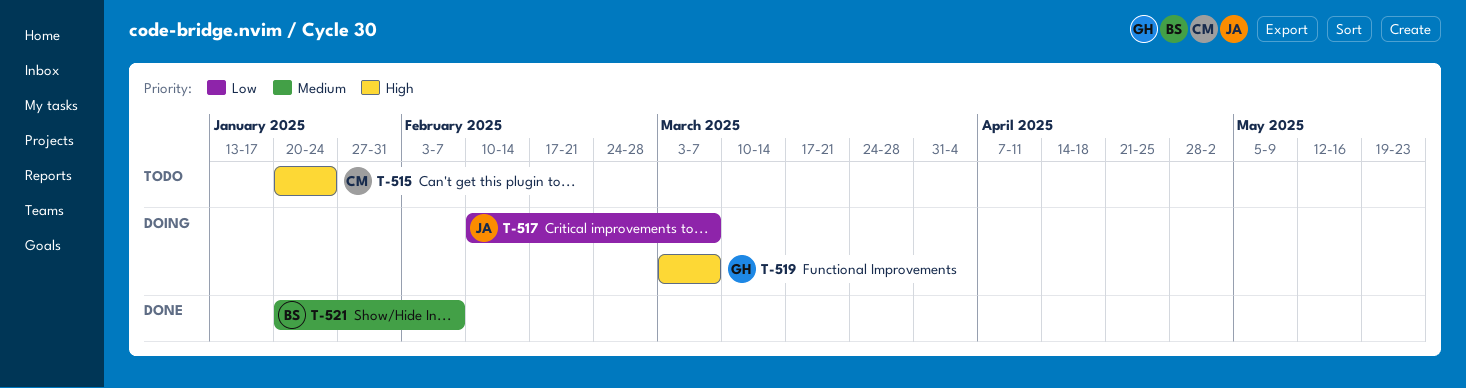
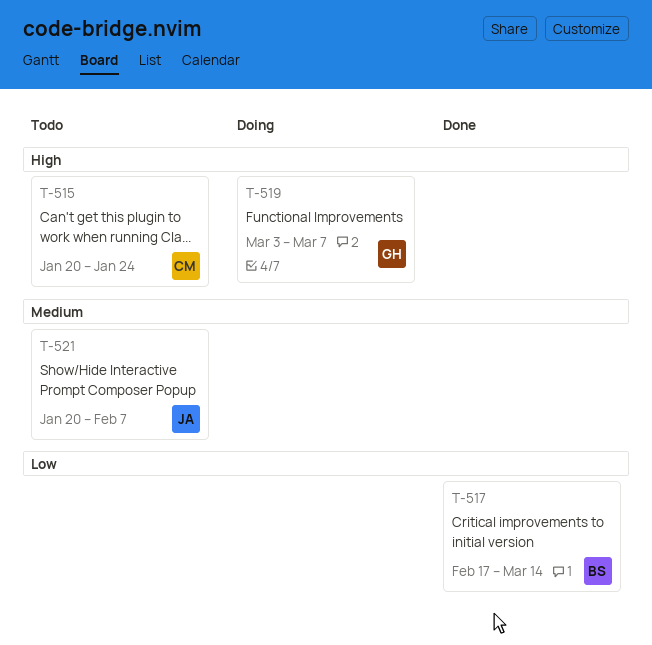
T-517, status: Doing -> Done
T-517, owner: JA -> BS
T-517, start: Feb 10 -> Feb 17
T-517, due: Mar 7 -> Mar 14
T-521, status: Done -> Todo
T-521, owner: BS -> JA

